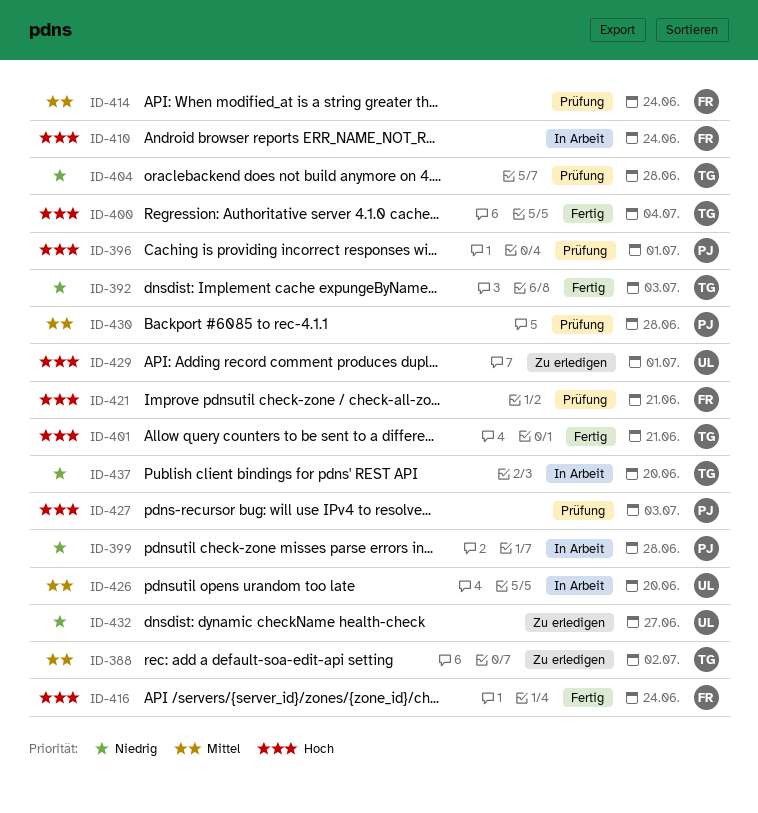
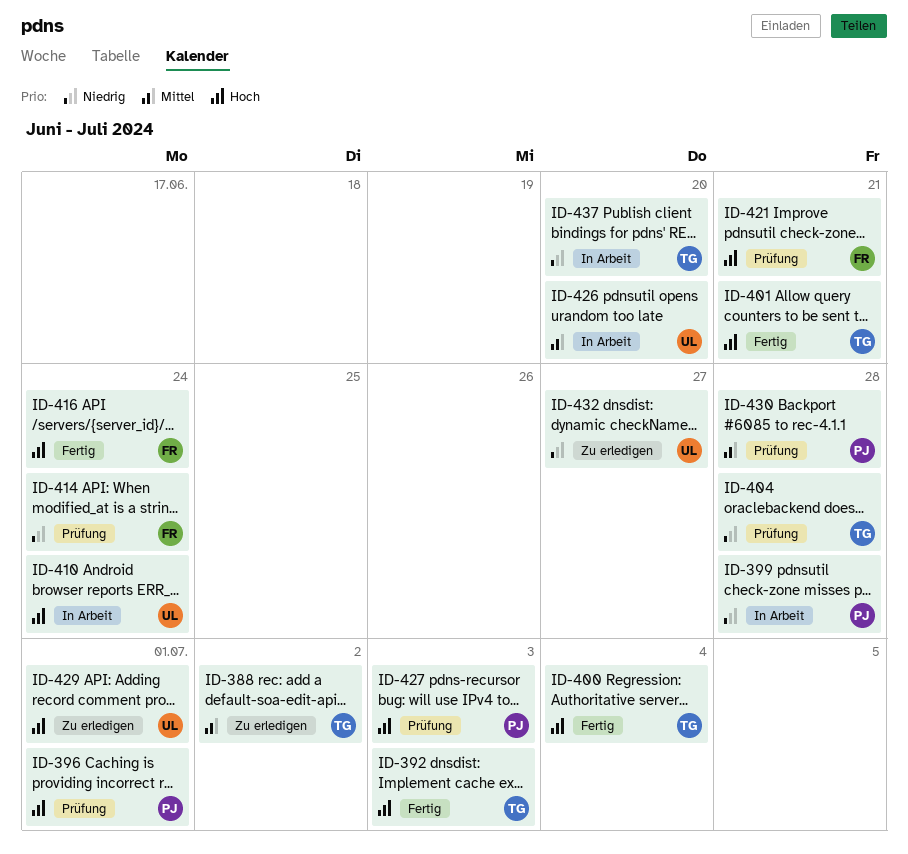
ID-392, priority: Niedrig -> Hoch
ID-410, owner: FR -> UL
ID-414, priority: Mittel -> Niedrig

